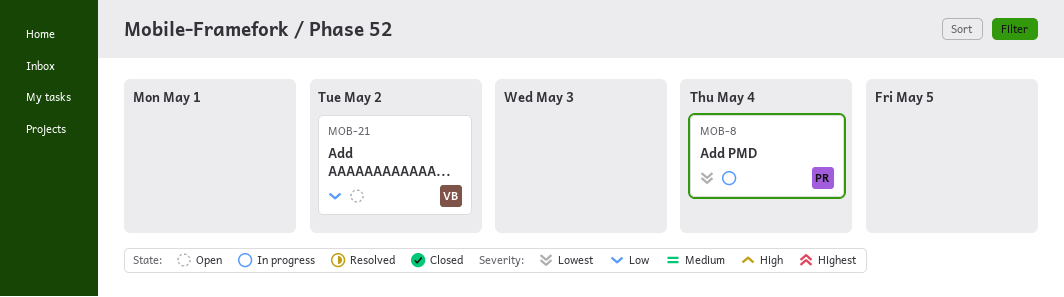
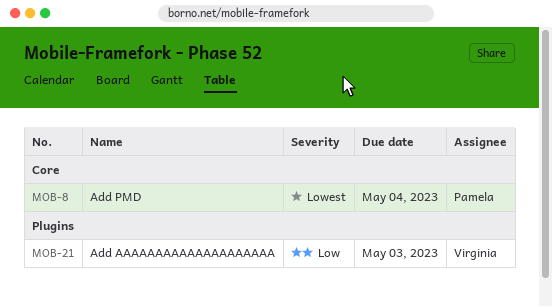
MOB-21, due: May 2 -> May 3

